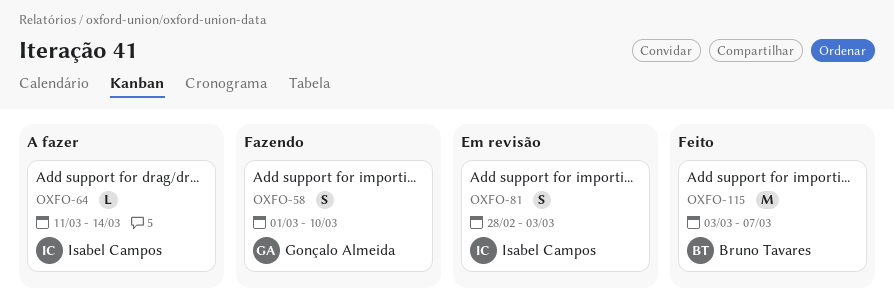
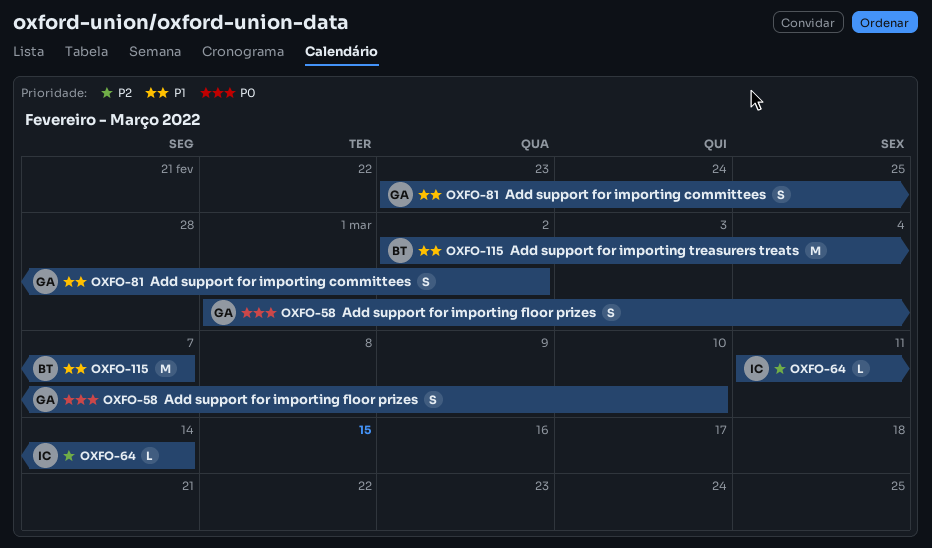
OXFO-81, owner: Isabel Campos -> Gonçalo Almeida
OXFO-81, start: Feb 28 -> Feb 23
OXFO-81, due: Mar 3 -> Mar 2
OXFO-115, start: Mar 3 -> Mar 2

